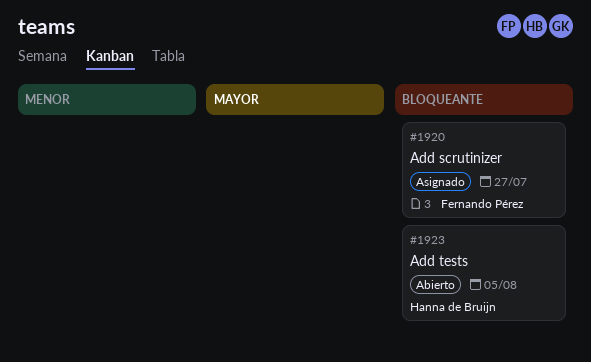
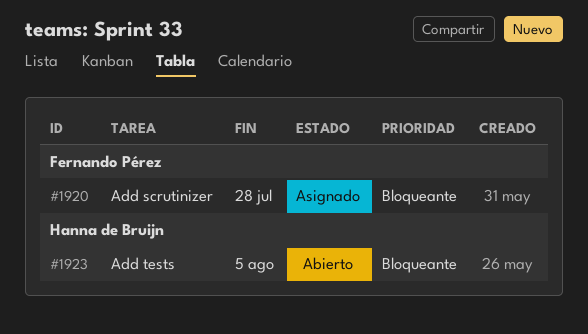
#1920, due: Jul 27 -> Jul 28

